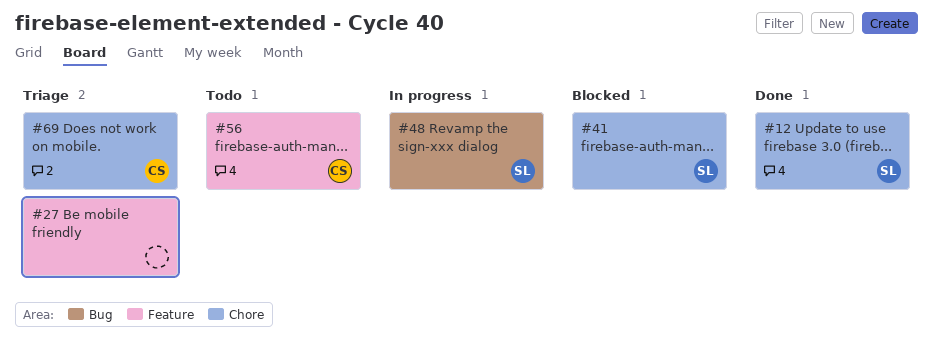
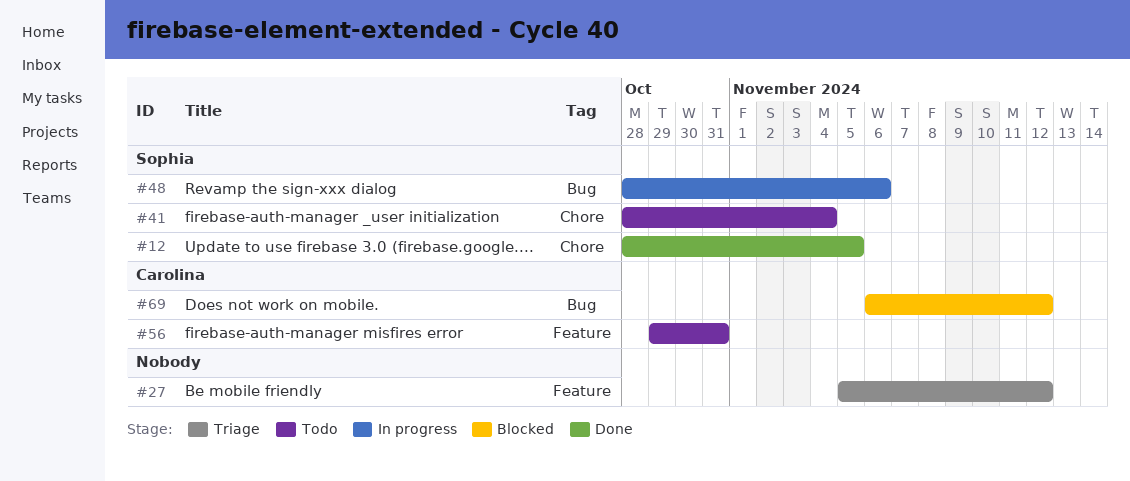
#41, status: Blocked -> Todo
#69, status: Triage -> Blocked
#69, label: Chore -> Bug

